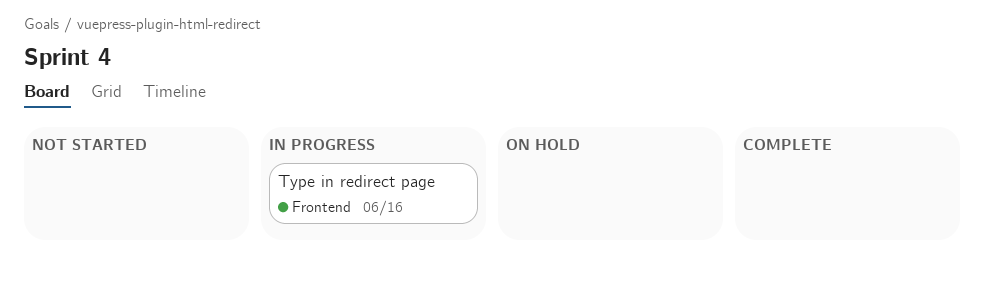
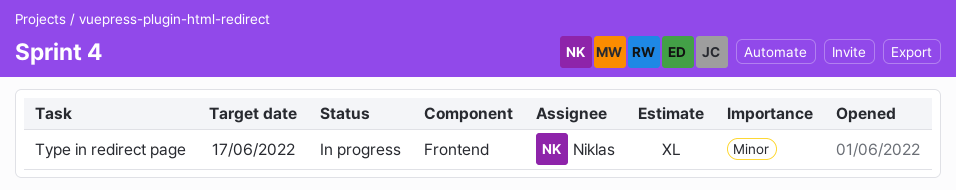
Type in redirect page, due: Jun 16 -> Jun 17

